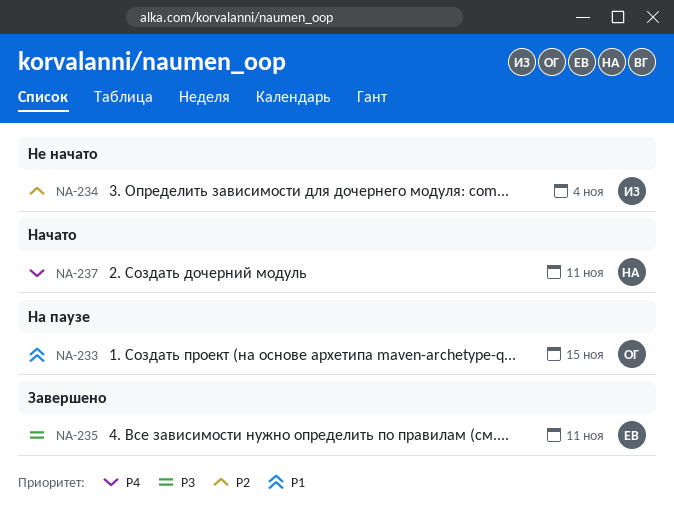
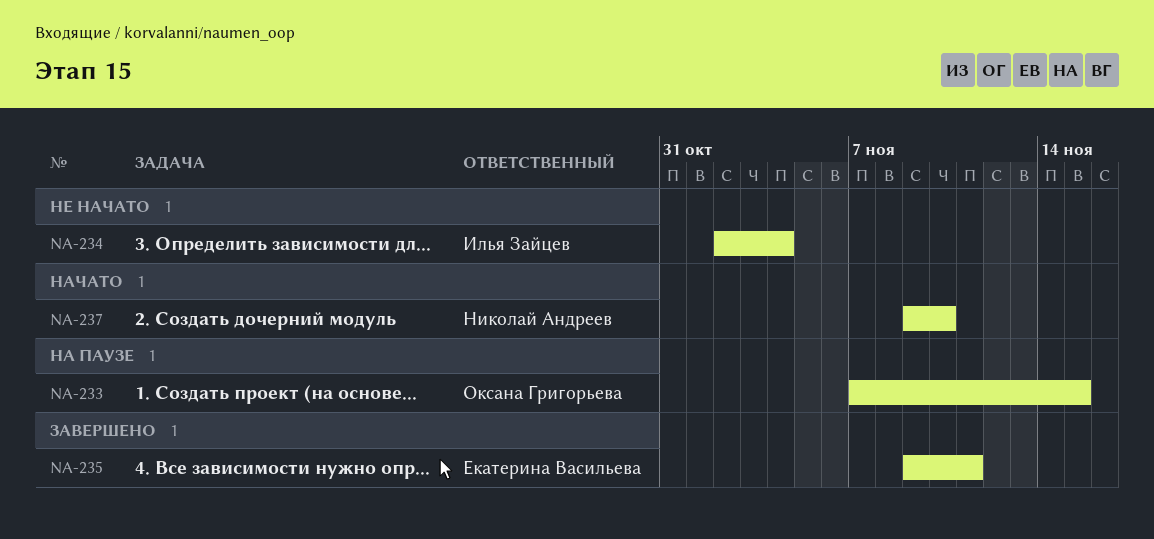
NA-237, due: Nov 11 -> Nov 10

